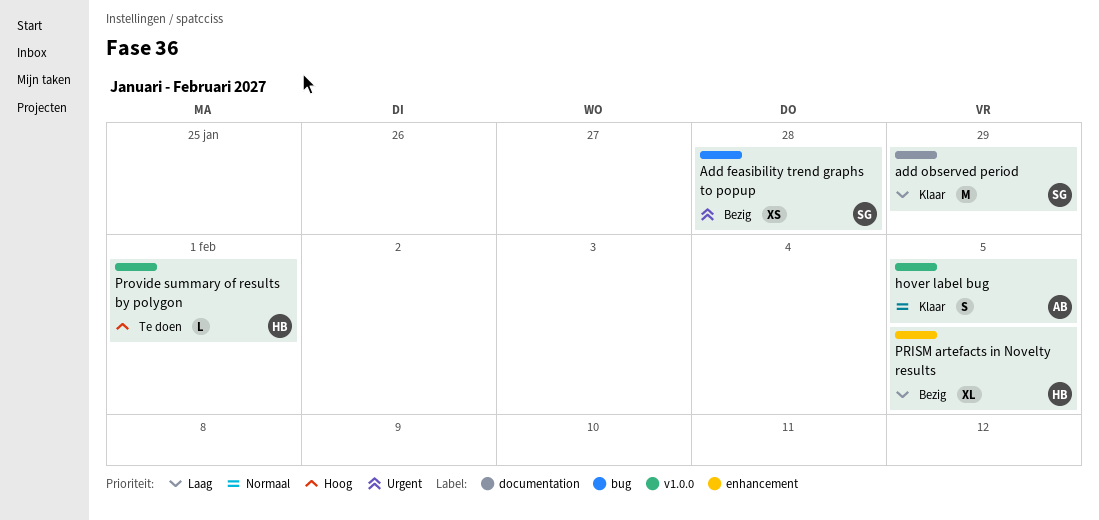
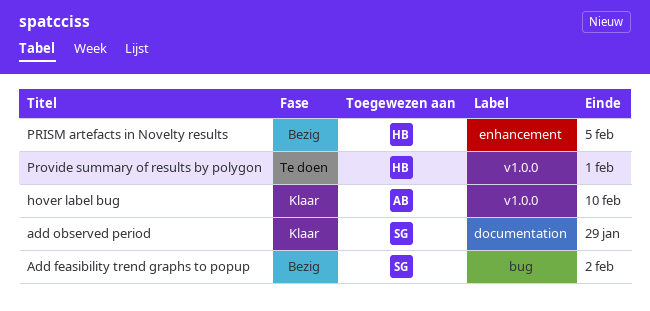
Add feasibility trend graphs to popup, due: Jan 28 -> Feb 2
hover label bug, due: Feb 5 -> Feb 10

